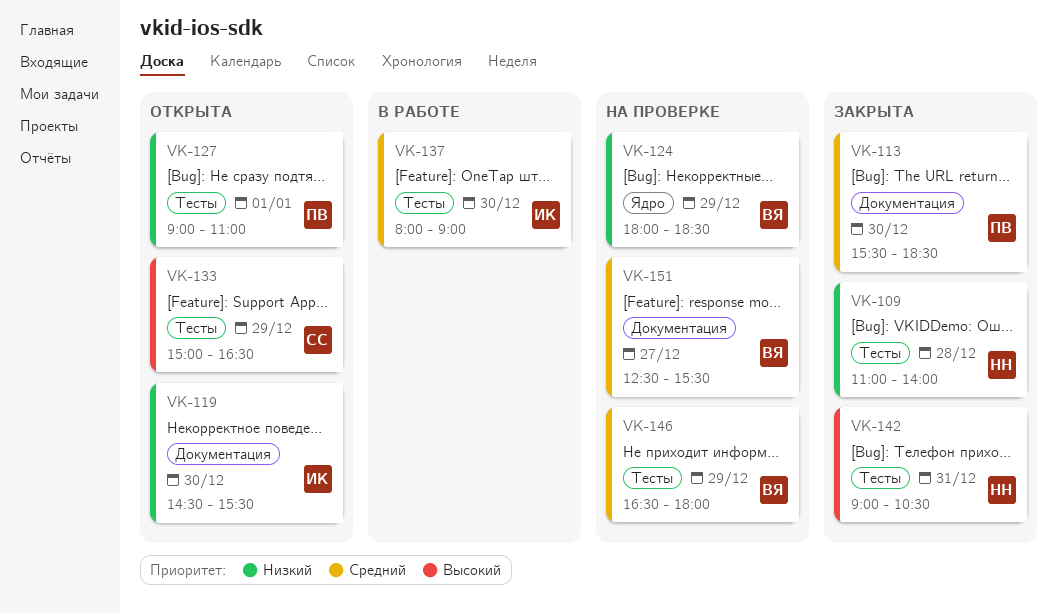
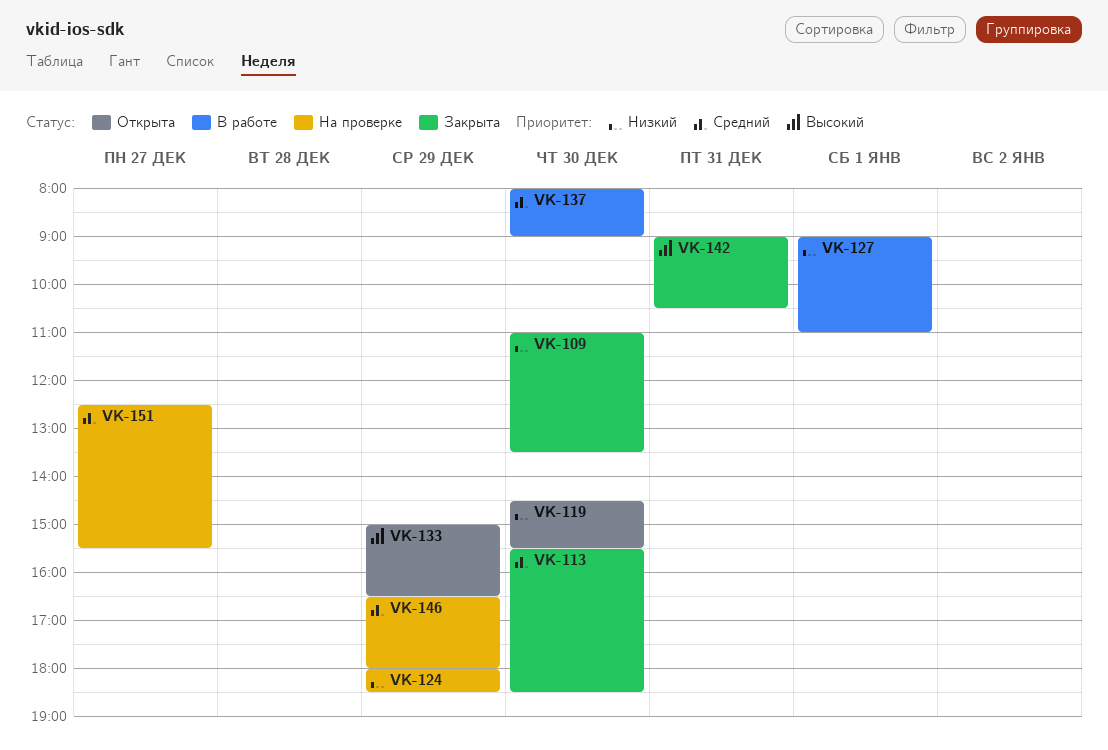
VK-109, day: Dec 28 -> Dec 30
VK-109, ends: 14:00 -> 13:30
VK-127, status: Открыта -> В работе

